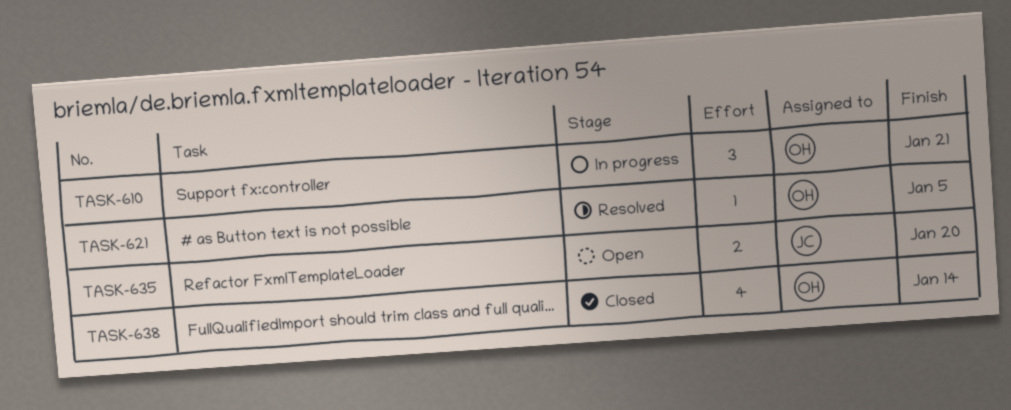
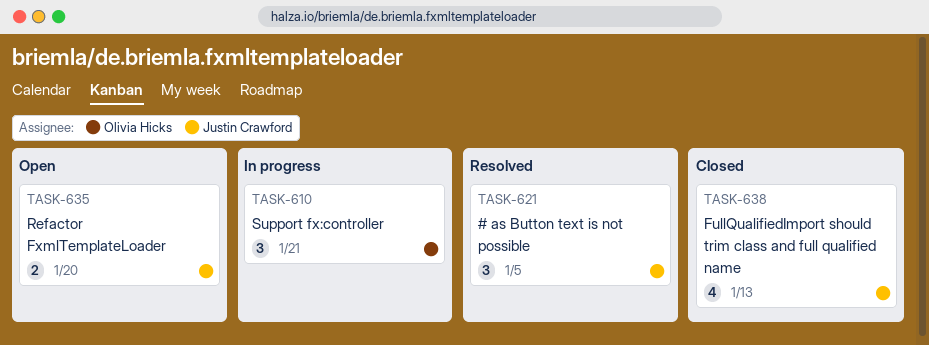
TASK-621, owner: Olivia Hicks -> Justin Crawford
TASK-621, estimate: 1 -> 3
TASK-638, owner: Olivia Hicks -> Justin Crawford
TASK-638, due: Jan 14 -> Jan 13

